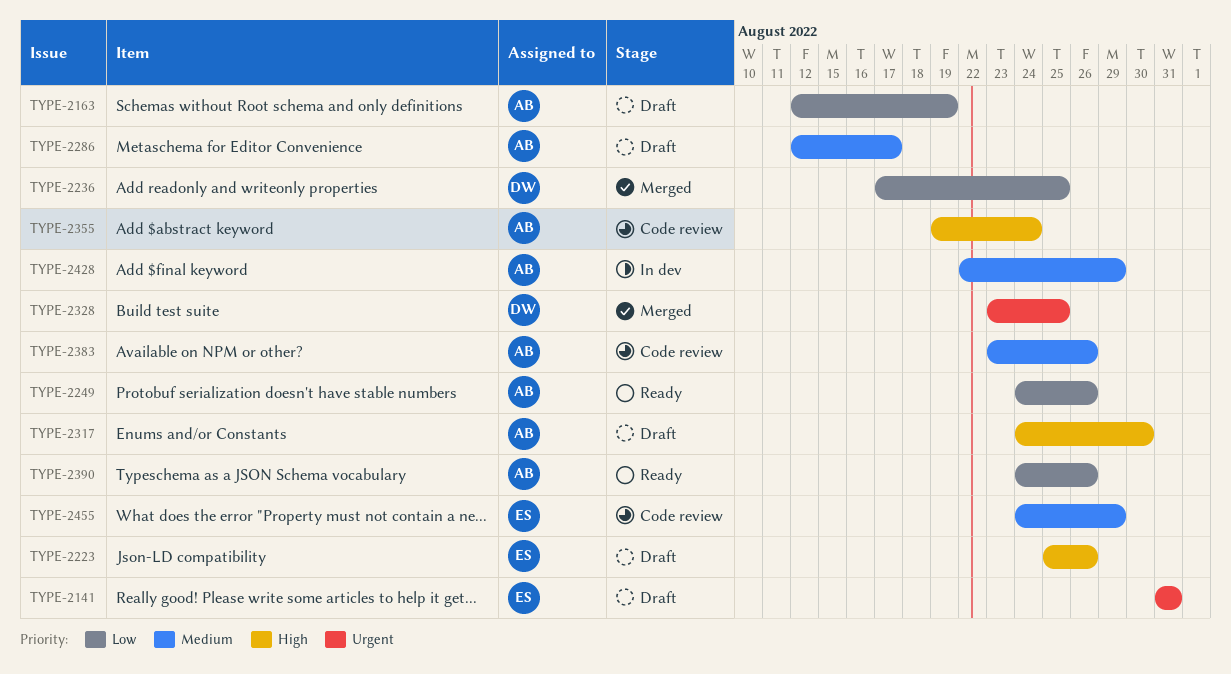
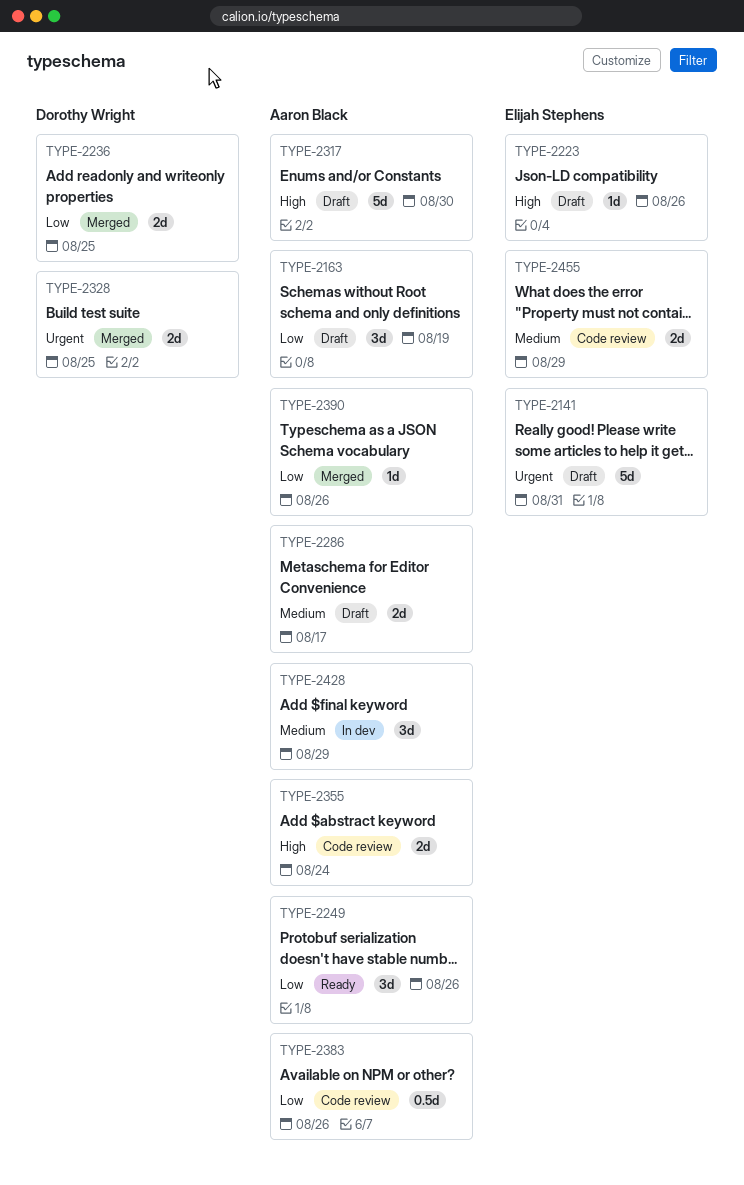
TYPE-2383, priority: Medium -> Low
TYPE-2390, status: Ready -> Merged

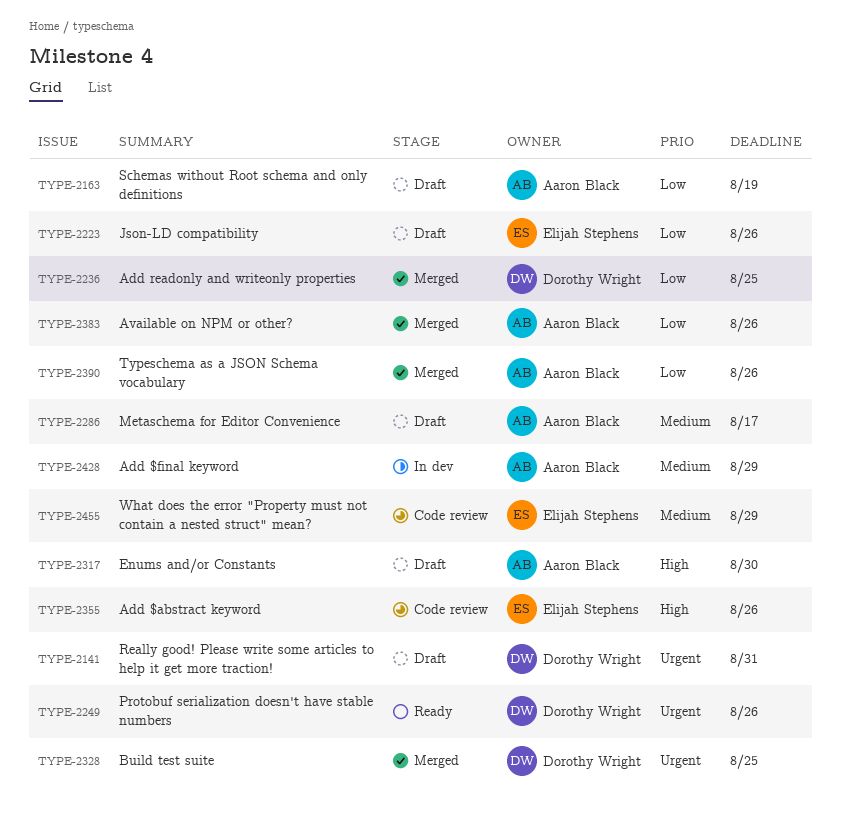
TYPE-2141, owner: Elijah Stephens -> Dorothy Wright
TYPE-2223, priority: High -> Low
TYPE-2249, owner: Aaron Black -> Dorothy Wright
TYPE-2249, priority: Low -> Urgent
TYPE-2355, owner: Aaron Black -> Elijah Stephens
TYPE-2355, due: Aug 24 -> Aug 26
TYPE-2383, status: Code review -> Merged

